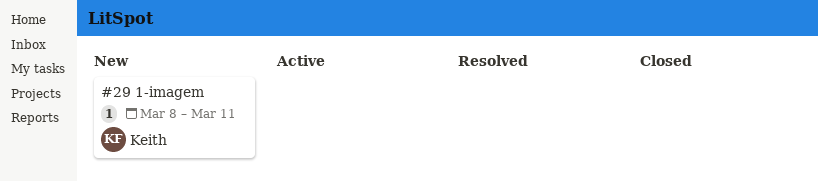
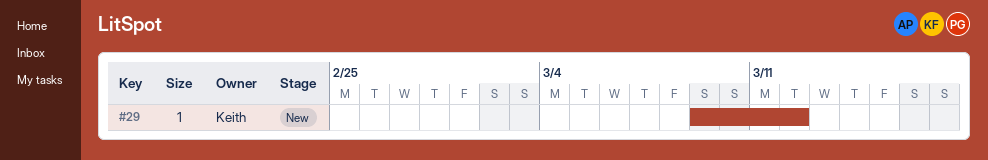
#29, start: Mar 8 -> Mar 9
#29, due: Mar 11 -> Mar 12

